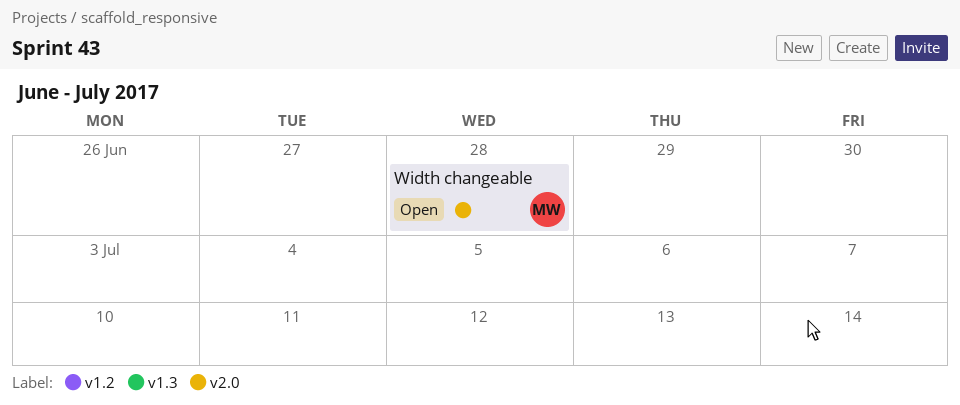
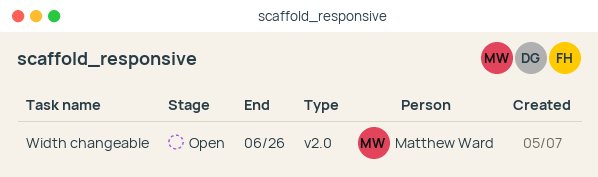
Width changeable, due: Jun 28 -> Jun 26

